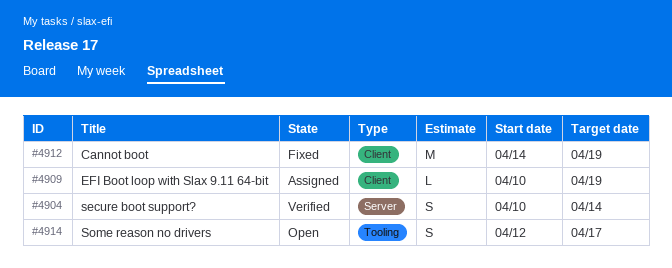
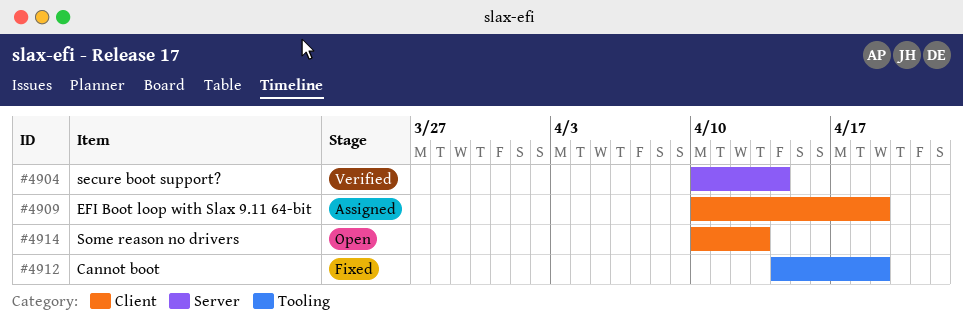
#4912, label: Client -> Tooling
#4914, label: Tooling -> Client
#4914, start: Apr 12 -> Apr 10
#4914, due: Apr 17 -> Apr 13

